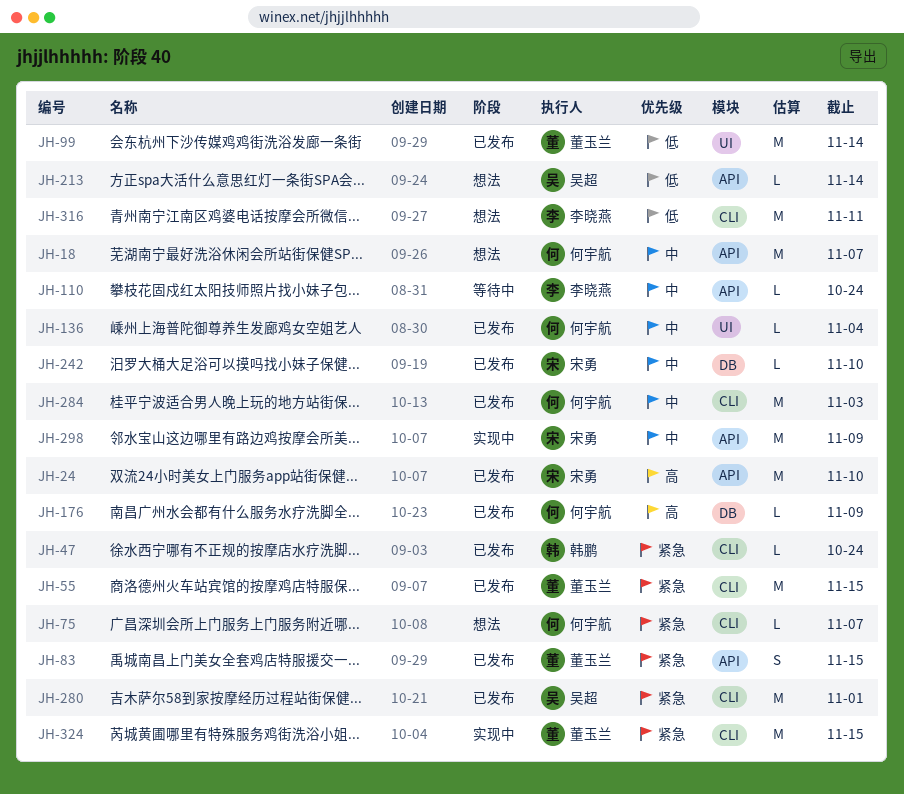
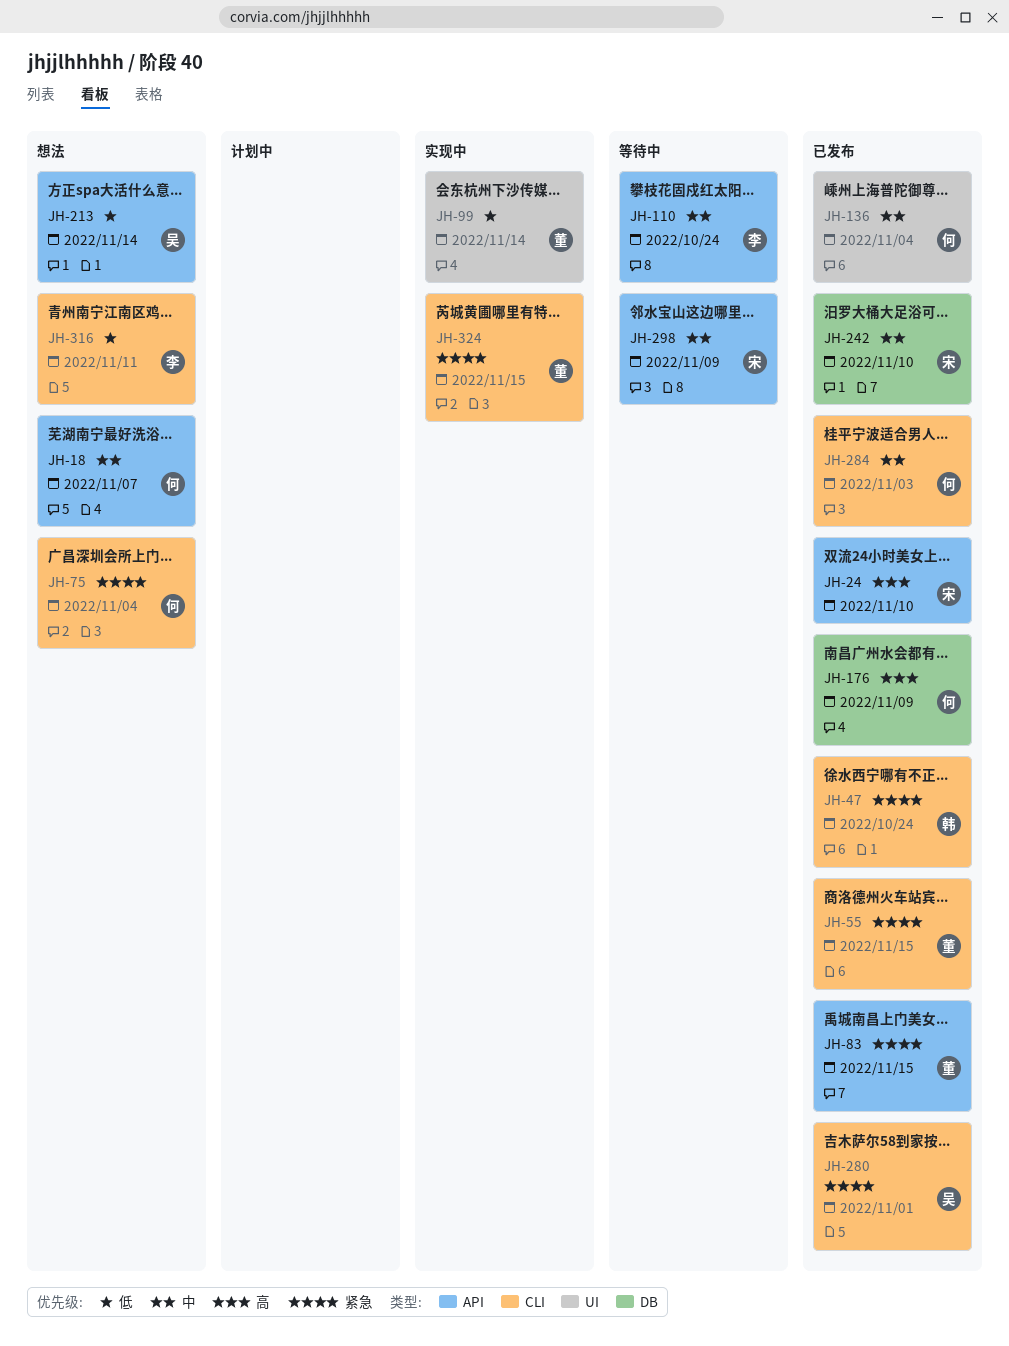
JH-75, due: Nov 7 -> Nov 4
JH-99, status: 已发布 -> 实现中
JH-298, status: 实现中 -> 等待中

